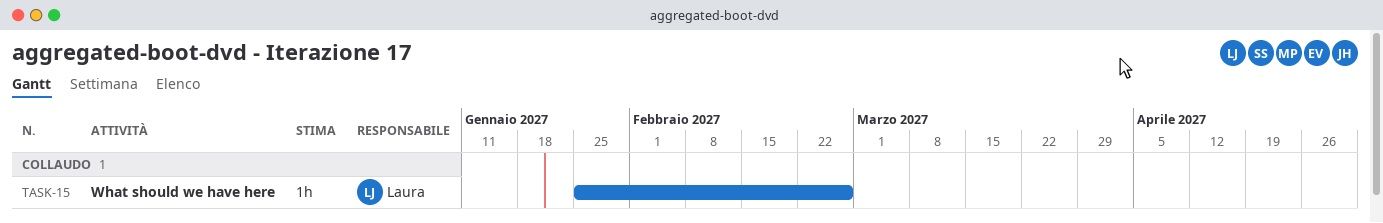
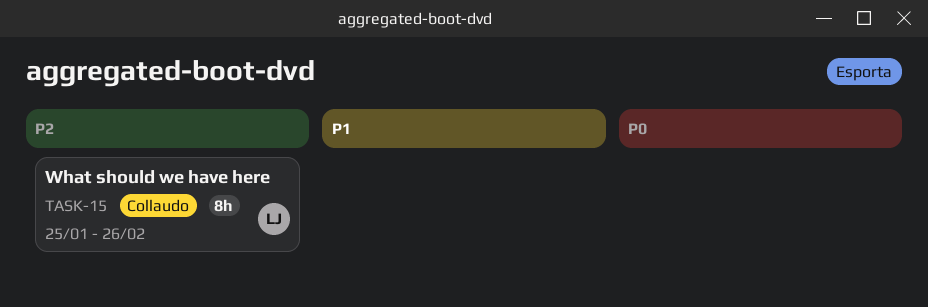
TASK-15, estimate: 1h -> 8h

